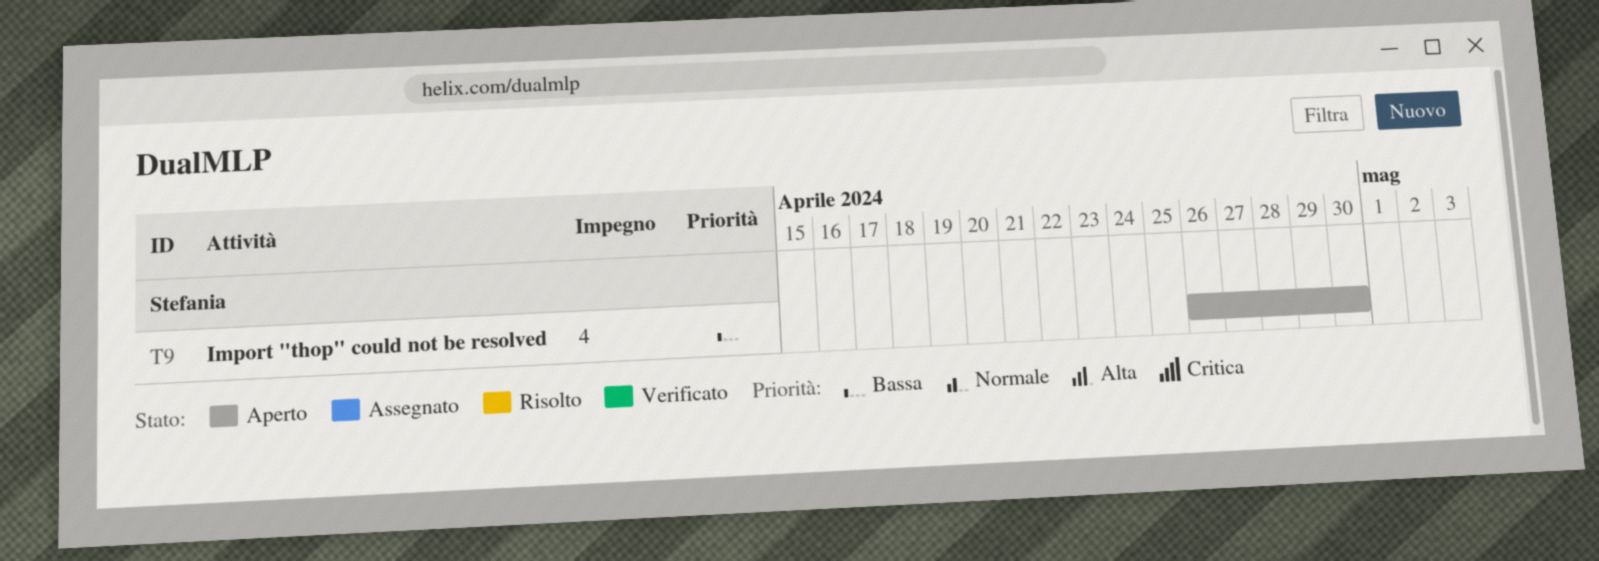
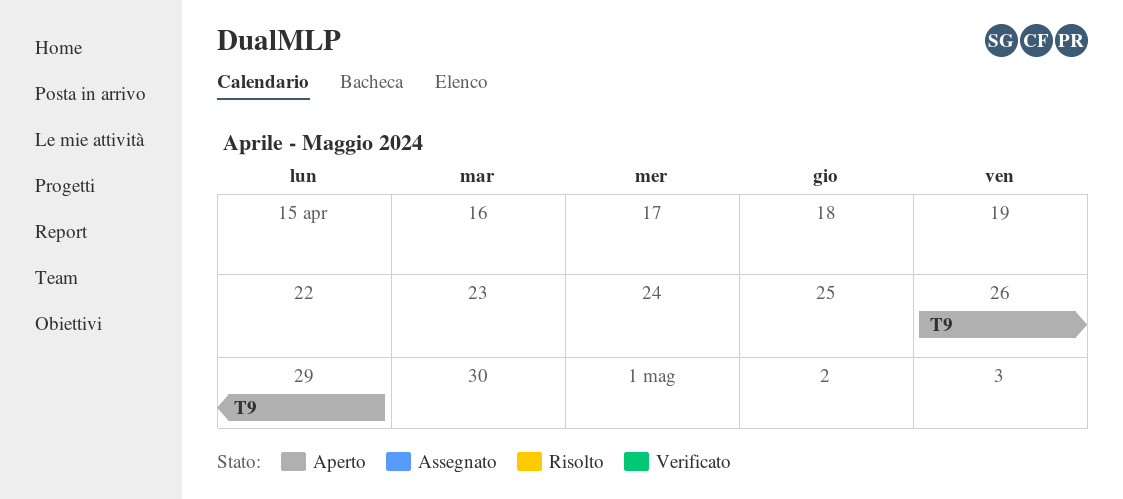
T9, due: Apr 30 -> Apr 29

